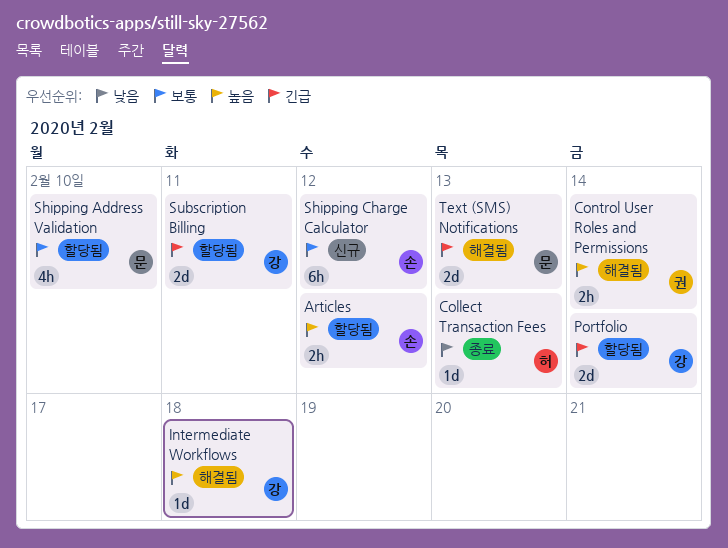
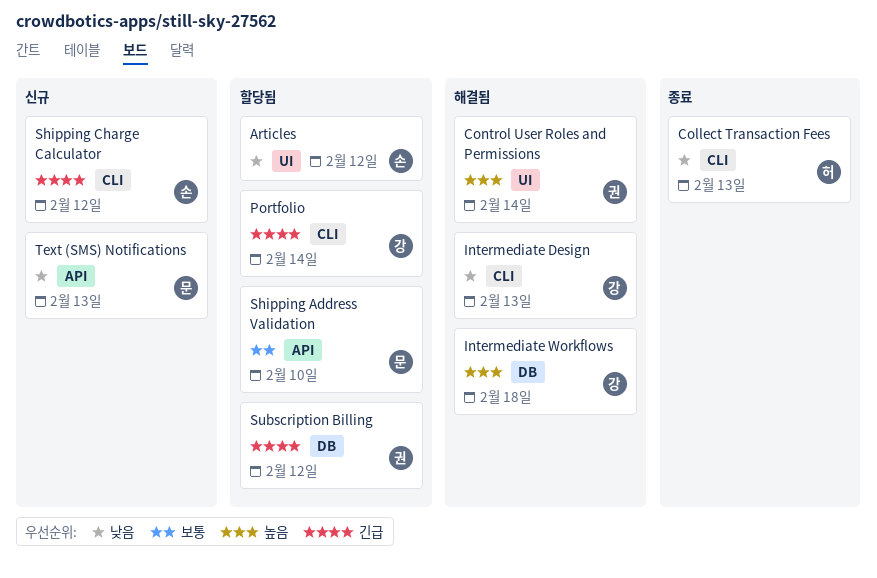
Articles, priority: 높음 -> 낮음
Intermediate Design: none -> present
Shipping Charge Calculator, priority: 보통 -> 긴급
Subscription Billing, owner: 강 -> 권
Subscription Billing, due: Feb 11 -> Feb 12
Text (SMS) Notifications, status: 해결됨 -> 신규
Text (SMS) Notifications, priority: 긴급 -> 낮음

